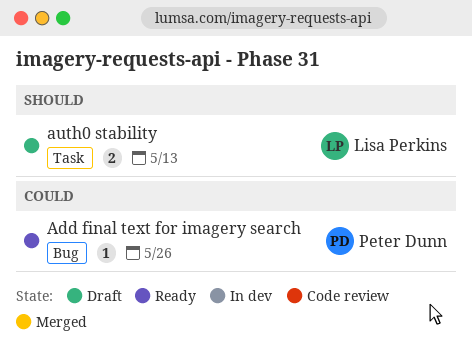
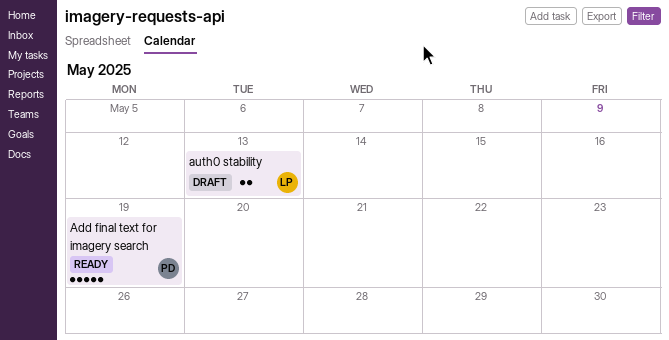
Add final text for imagery search, estimate: 1 -> 5
Add final text for imagery search, due: May 26 -> May 19

